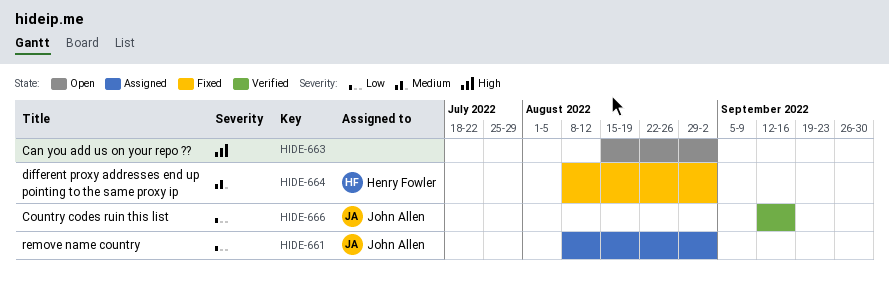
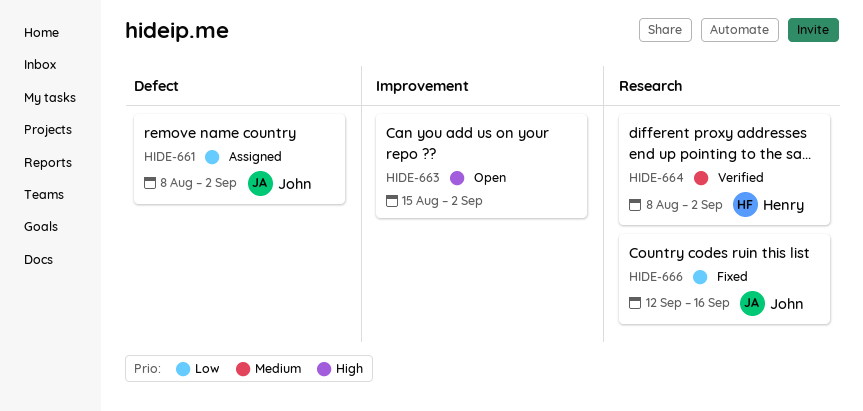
HIDE-664, status: Fixed -> Verified
HIDE-666, status: Verified -> Fixed

